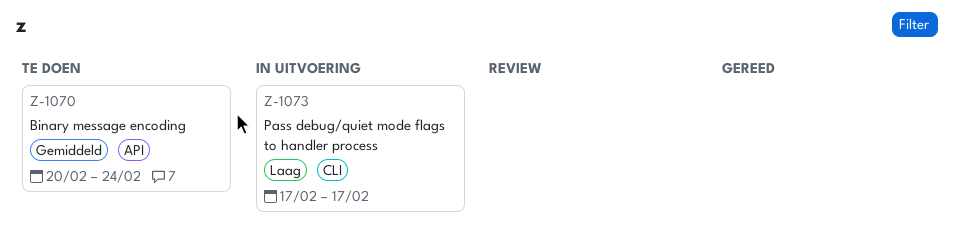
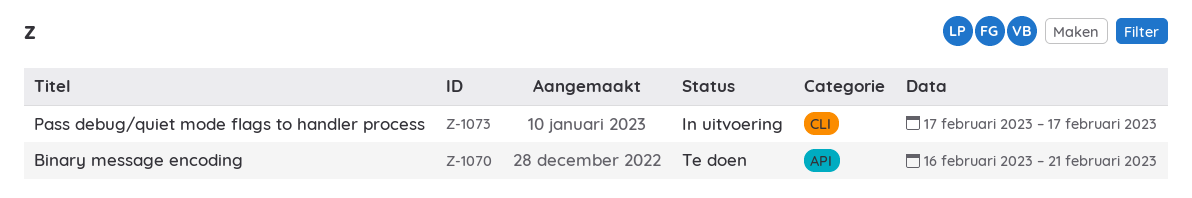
Z-1070, start: Feb 20 -> Feb 16
Z-1070, due: Feb 24 -> Feb 21

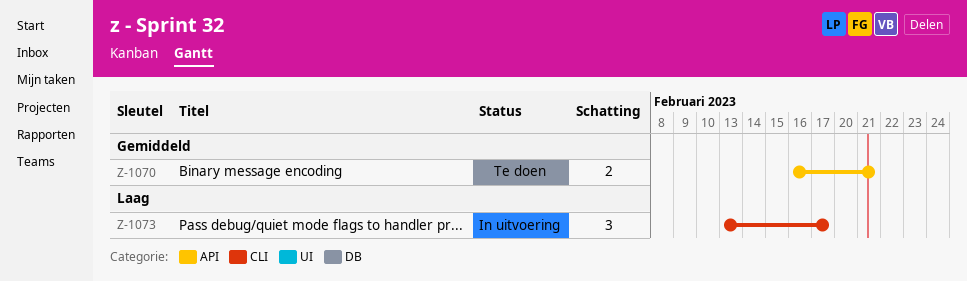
Z-1073, start: Feb 17 -> Feb 13

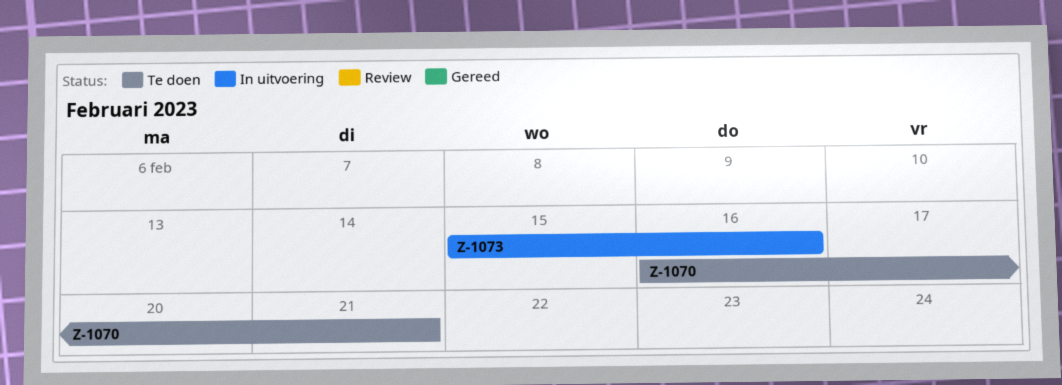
Z-1073, start: Feb 13 -> Feb 15
Z-1073, due: Feb 17 -> Feb 16

